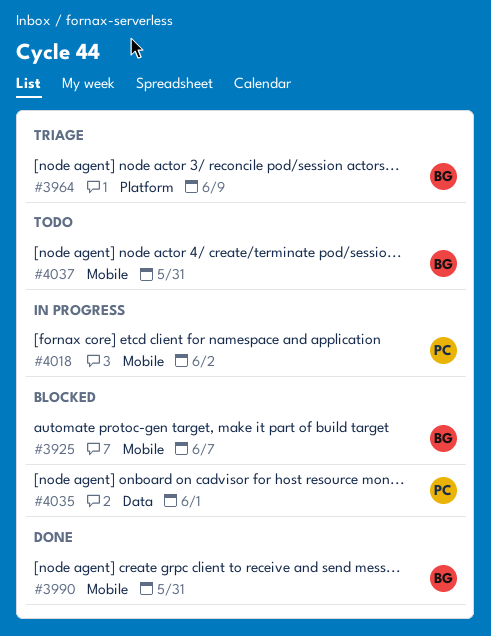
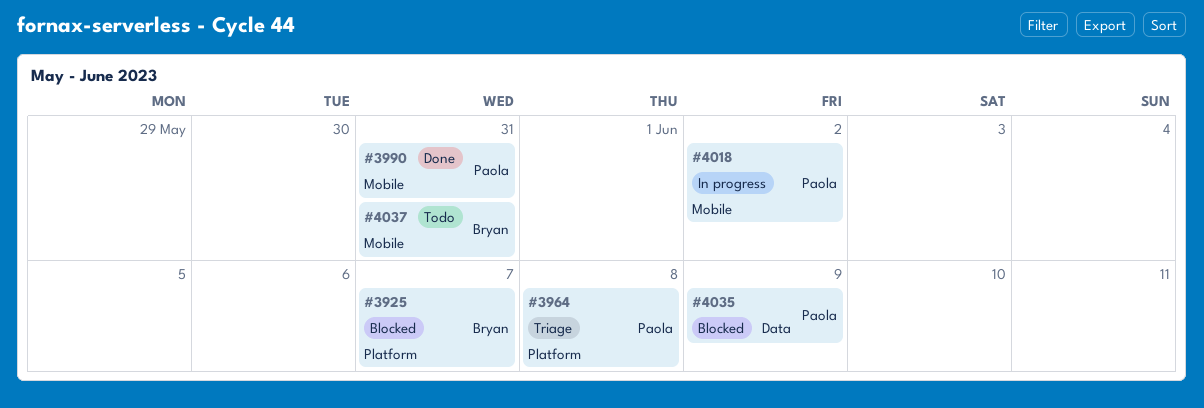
#3925, label: Mobile -> Platform
#3964, owner: Bryan -> Paola
#3964, due: Jun 9 -> Jun 8
#3990, owner: Bryan -> Paola
#4035, due: Jun 1 -> Jun 9

